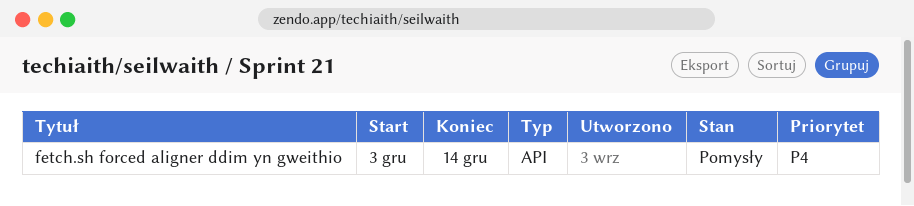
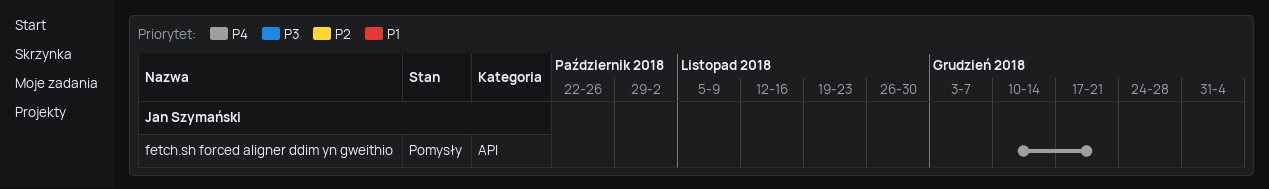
fetch.sh forced aligner ddim yn gweithio, start: Dec 3 -> Dec 10
fetch.sh forced aligner ddim yn gweithio, due: Dec 14 -> Dec 21

